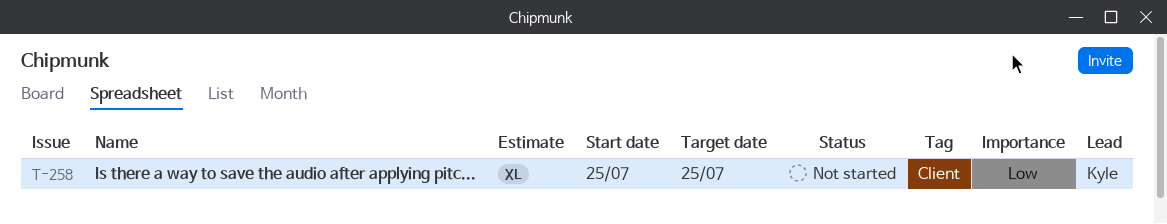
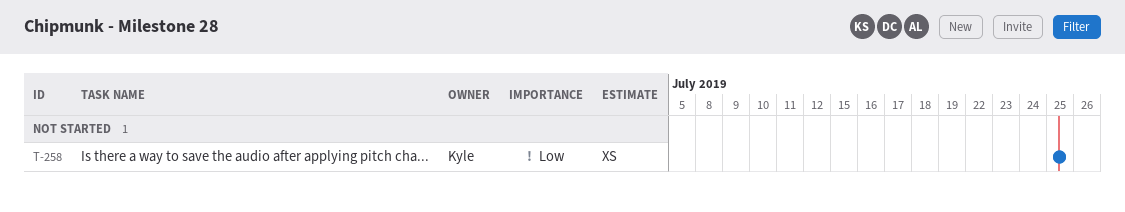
T-258, estimate: XL -> XS

